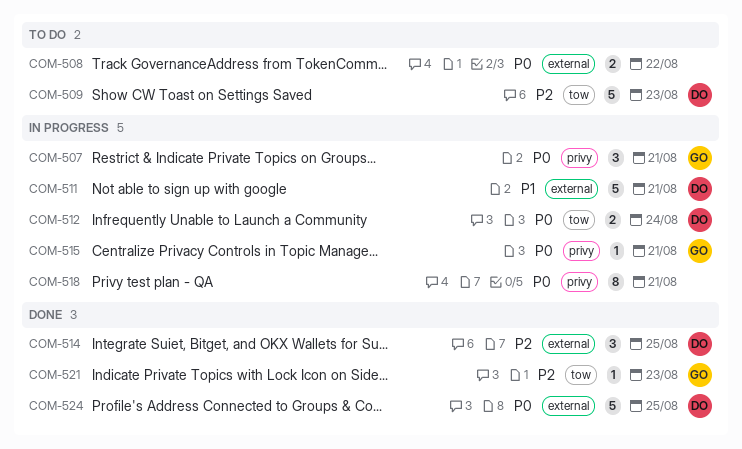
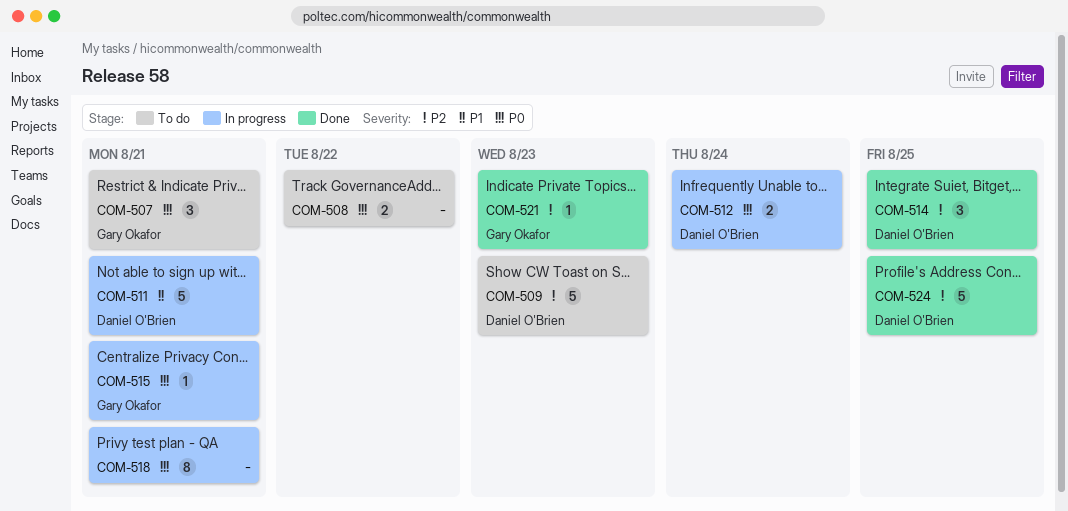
COM-507, status: In progress -> To do
COM-524, priority: P0 -> P2

